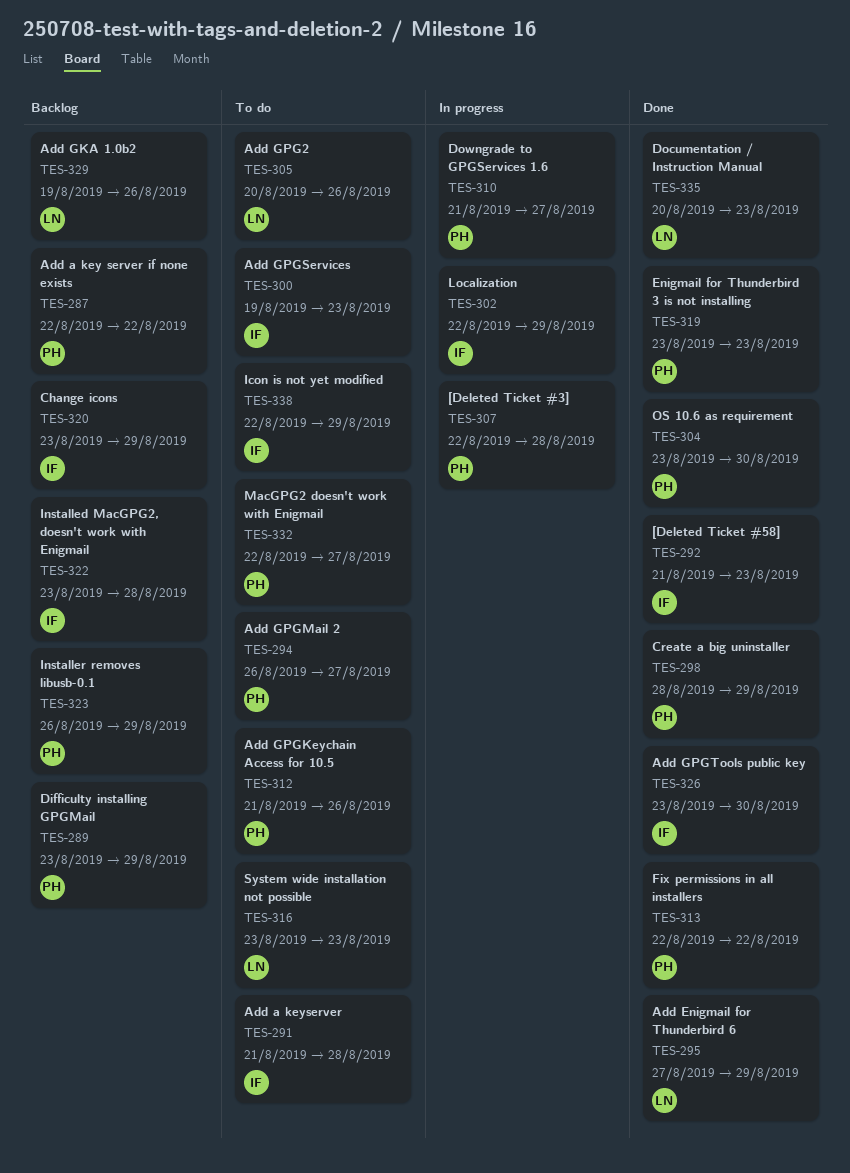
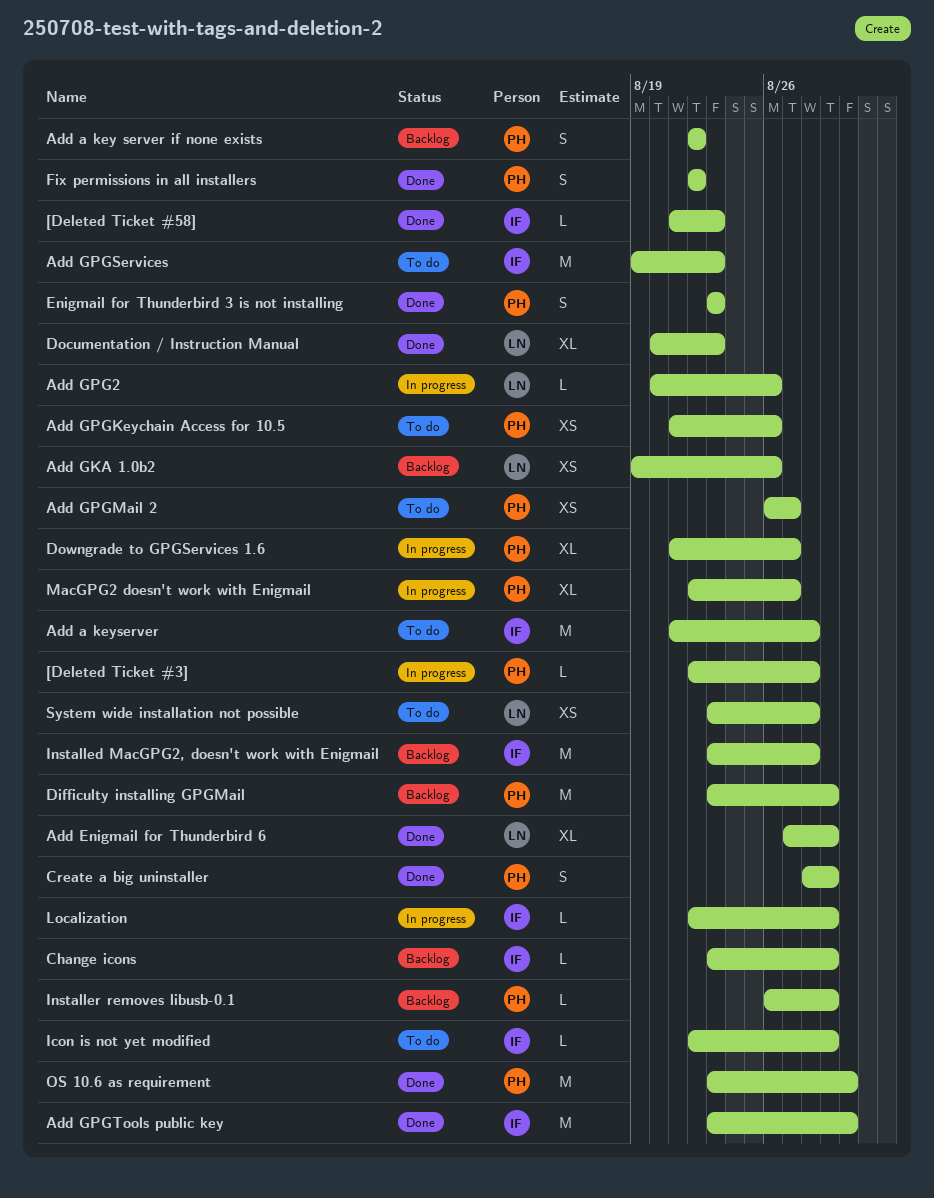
Add GPG2, status: To do -> In progress
MacGPG2 doesn't work with Enigmail, status: To do -> In progress
System wide installation not possible, due: Aug 23 -> Aug 28

